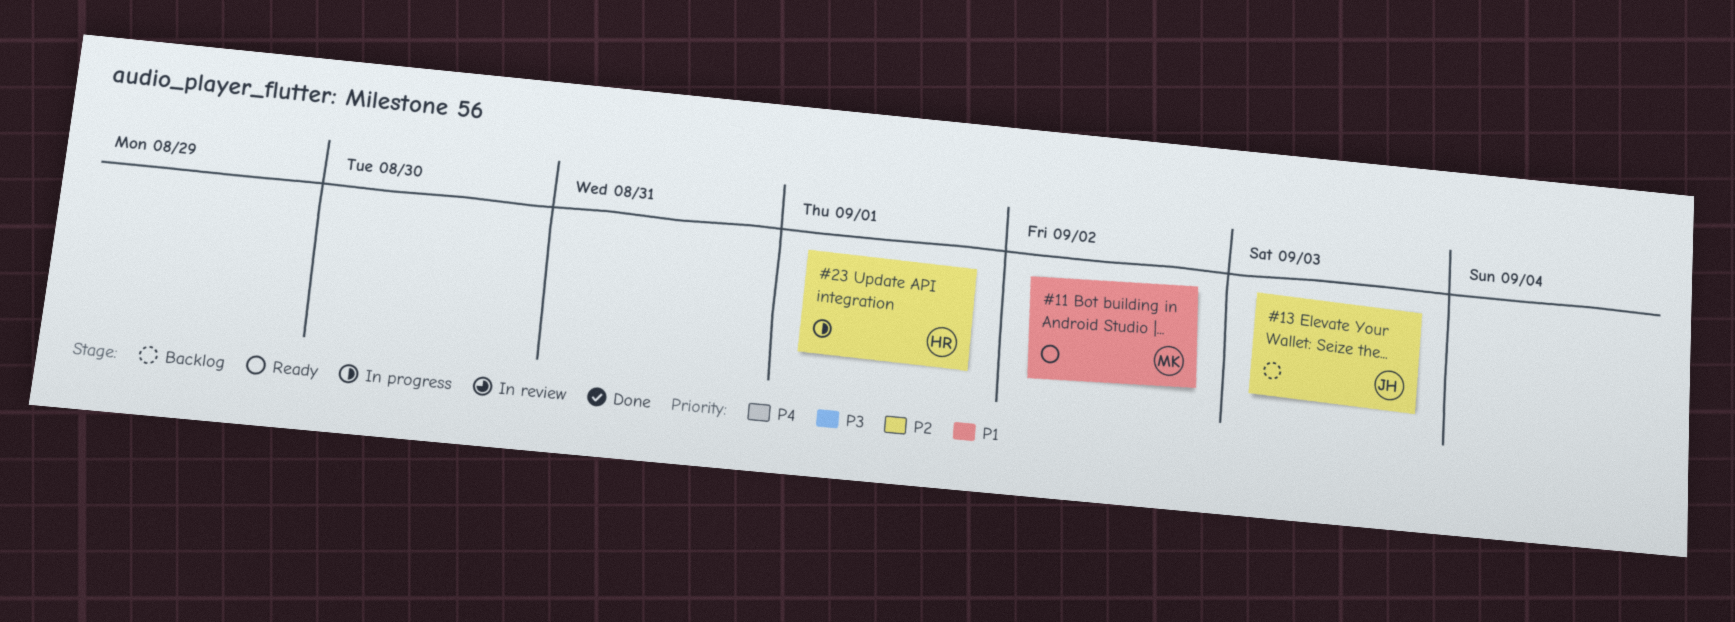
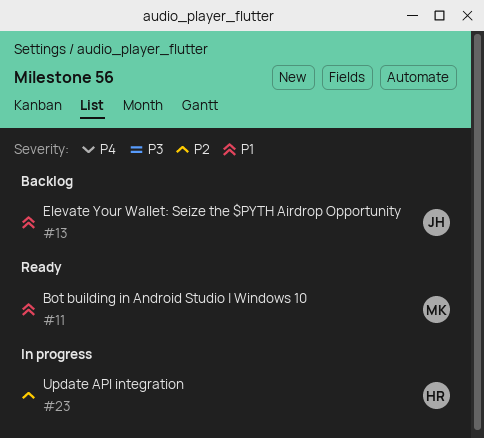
#13, priority: P2 -> P1

